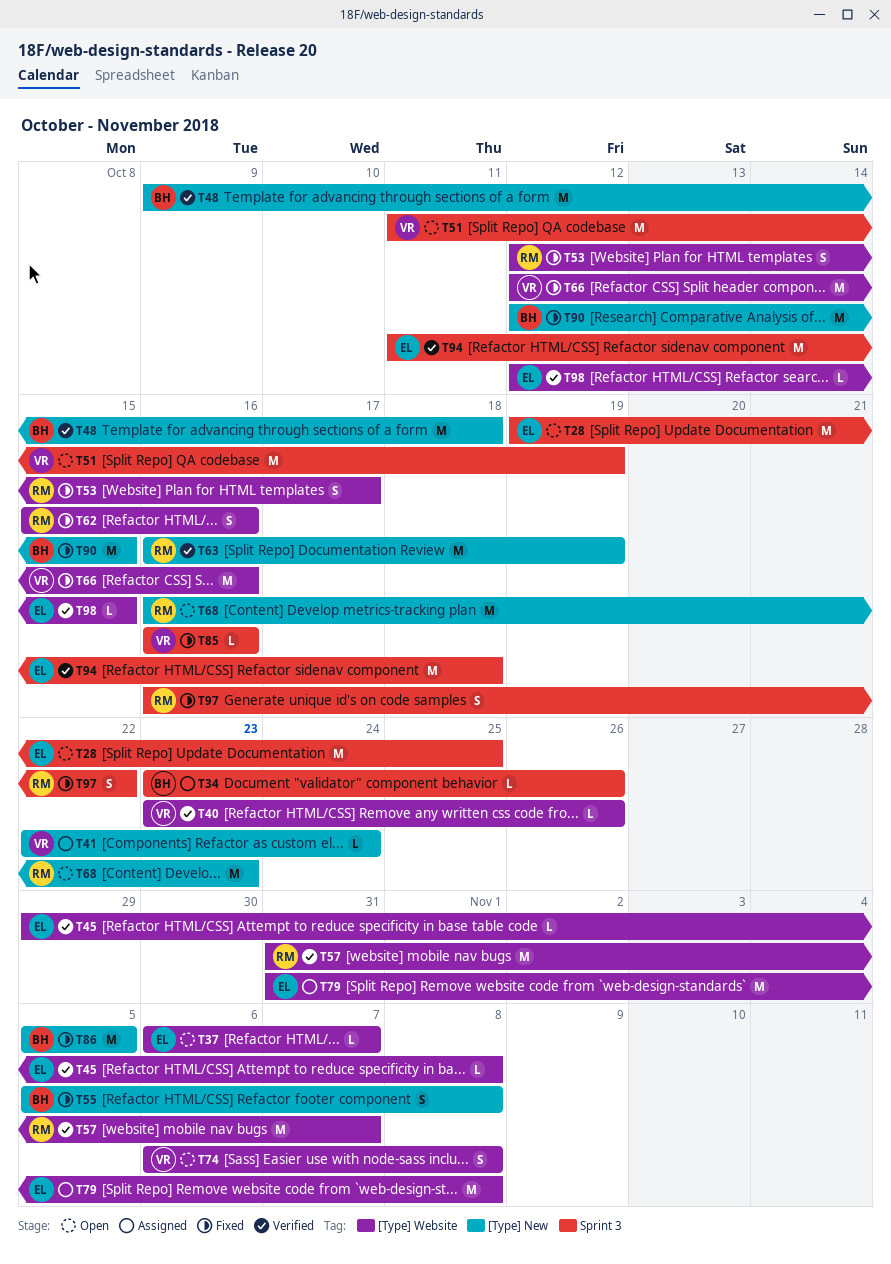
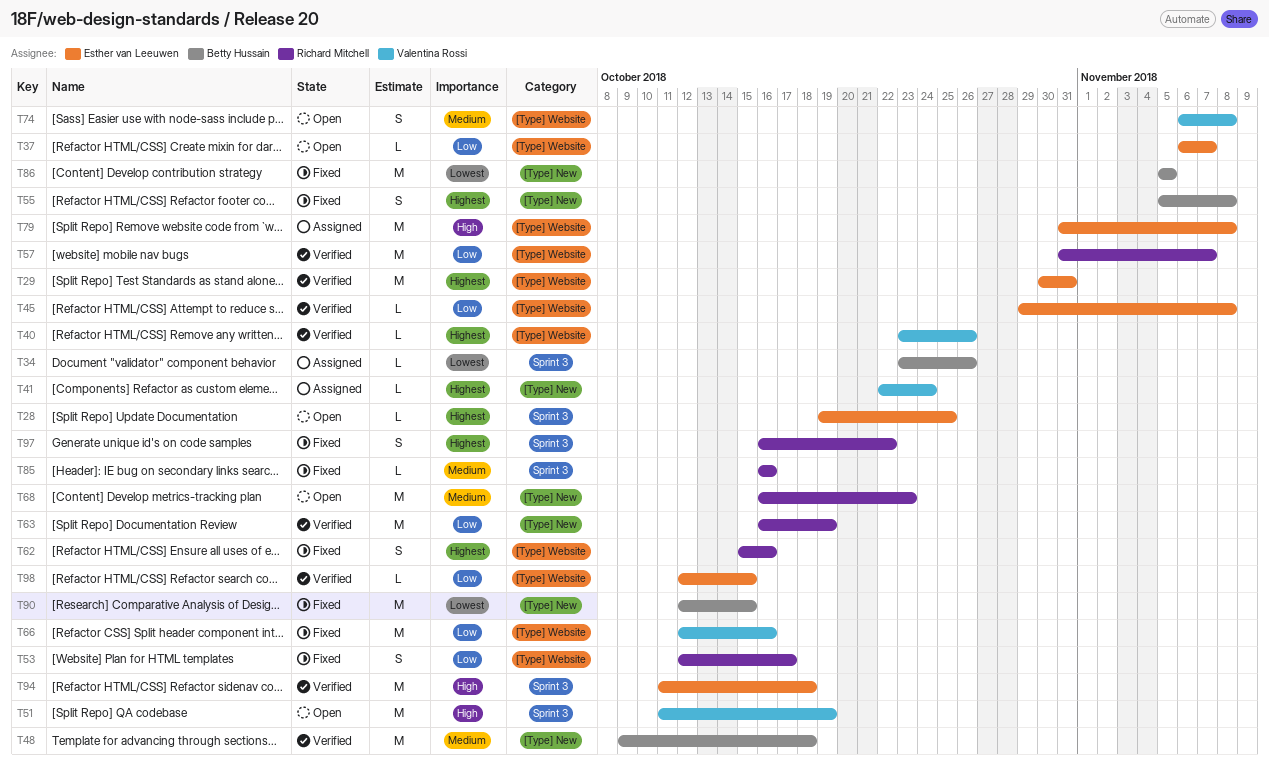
T28, estimate: M -> L
T29: none -> present
T85, owner: Valentina Rossi -> Richard Mitchell

